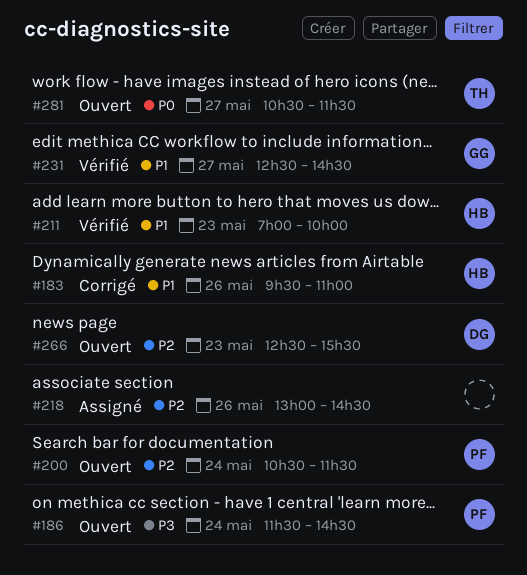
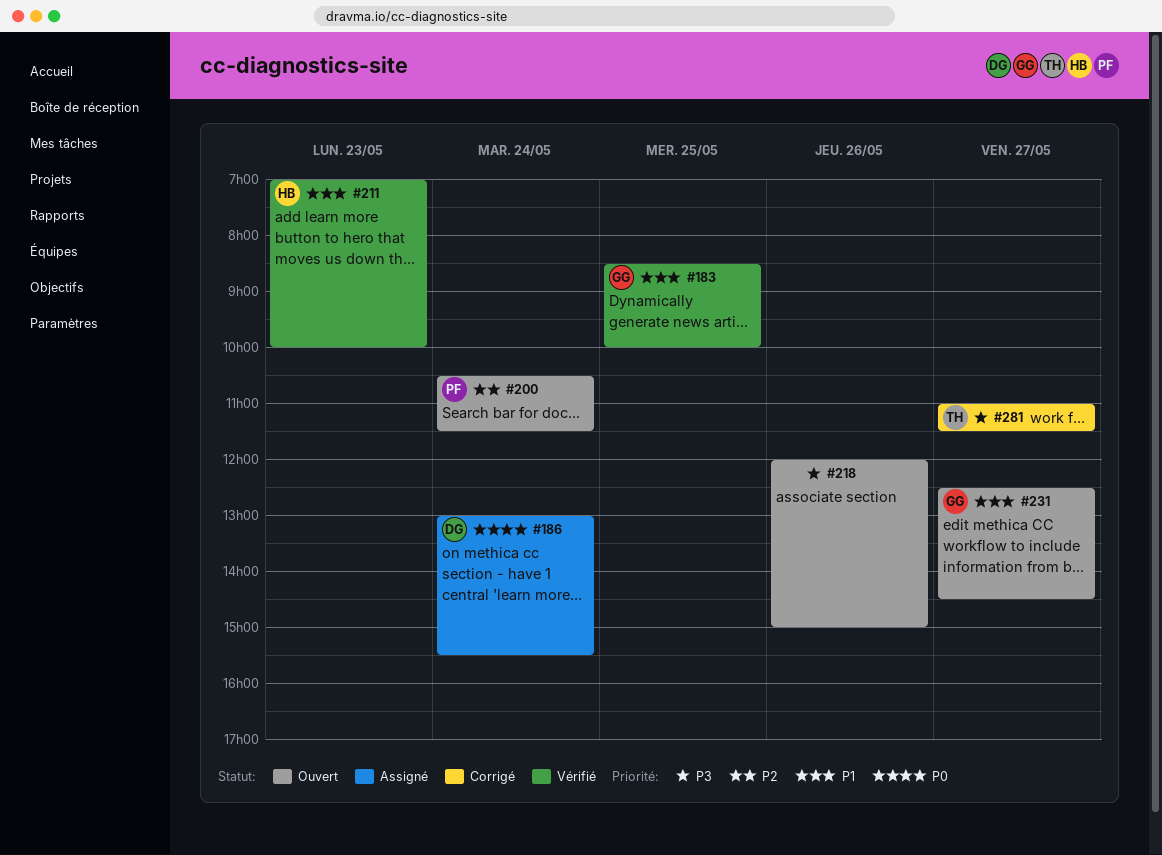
#183, status: Corrigé -> Vérifié
#183, owner: HB -> GG
#183, day: May 26 -> May 25
#183, begins: 09:30 -> 08:30
#183, ends: 11:00 -> 10:00
#186, status: Ouvert -> Assigné
#186, owner: PF -> DG
#186, priority: P3 -> P0
#186, begins: 11:30 -> 13:00
#186, ends: 14:30 -> 15:30
#218, status: Assigné -> Ouvert
#218, priority: P2 -> P3
#218, begins: 13:00 -> 12:00
#218, ends: 14:30 -> 15:00
#231, status: Vérifié -> Ouvert
#266: present -> none
#281, status: Ouvert -> Corrigé
#281, priority: P0 -> P3
#281, begins: 10:30 -> 11:00

